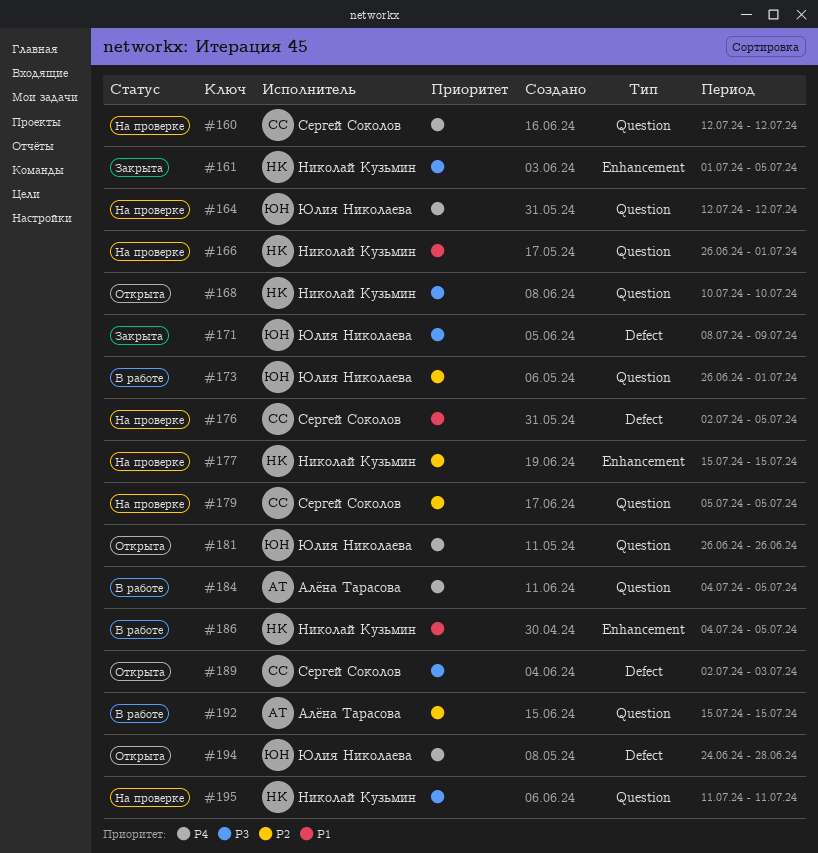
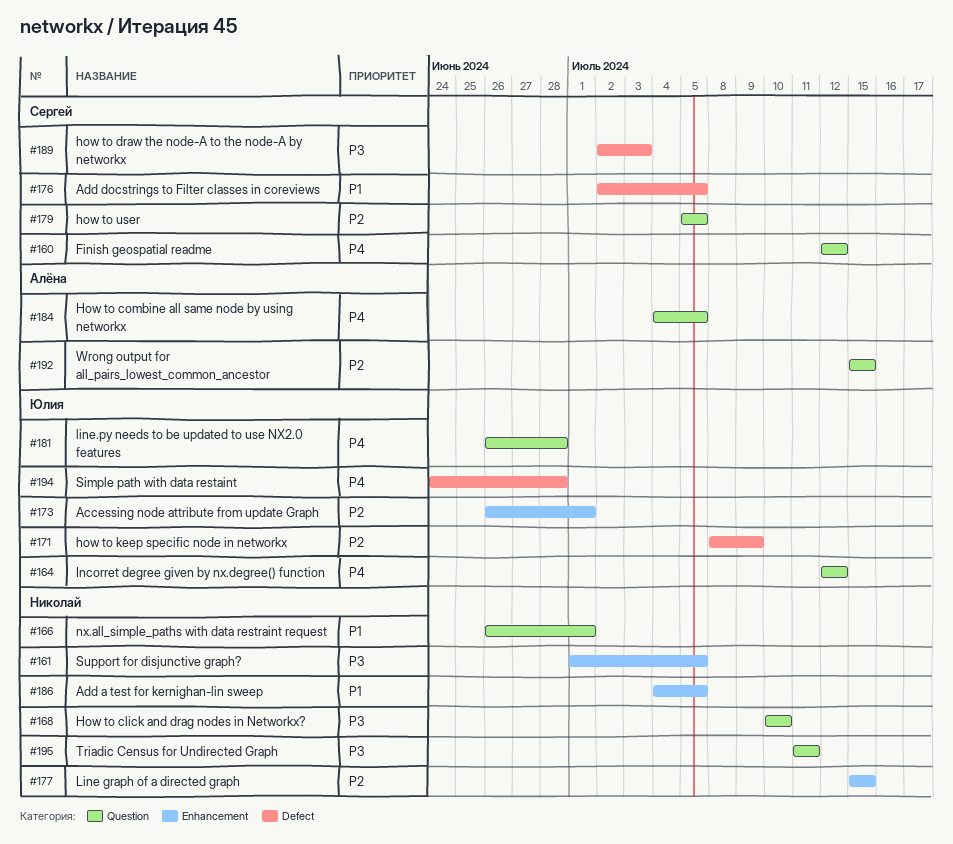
#171, priority: P3 -> P2
#173, label: Question -> Enhancement
#181, due: Jun 26 -> Jun 28

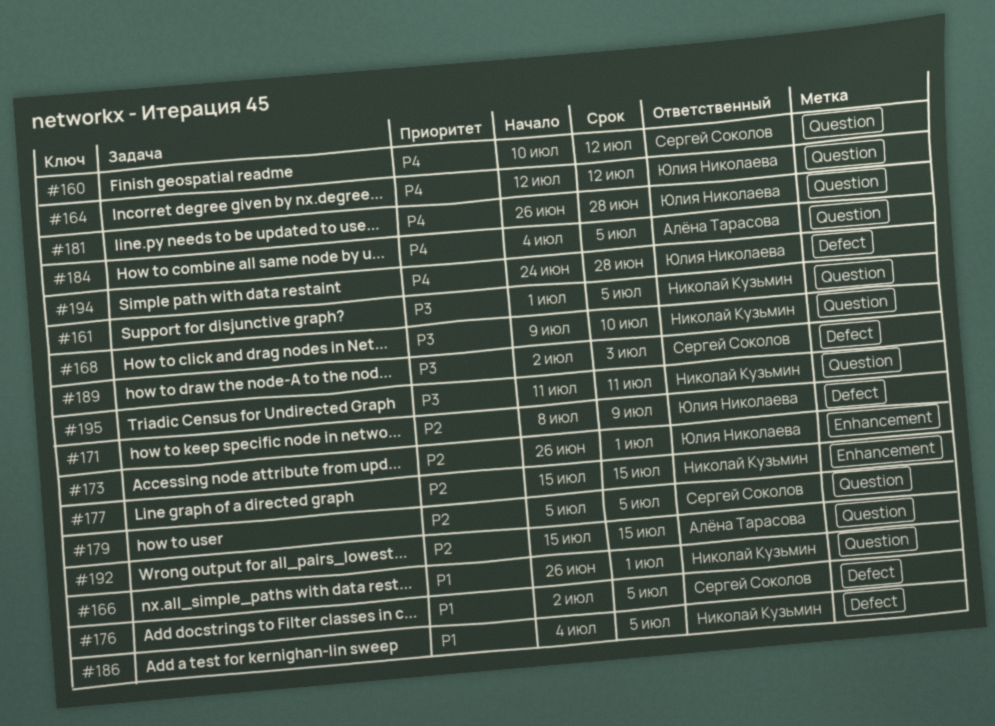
#160, start: Jul 12 -> Jul 10
#161, label: Enhancement -> Question
#168, start: Jul 10 -> Jul 9
#186, label: Enhancement -> Defect

